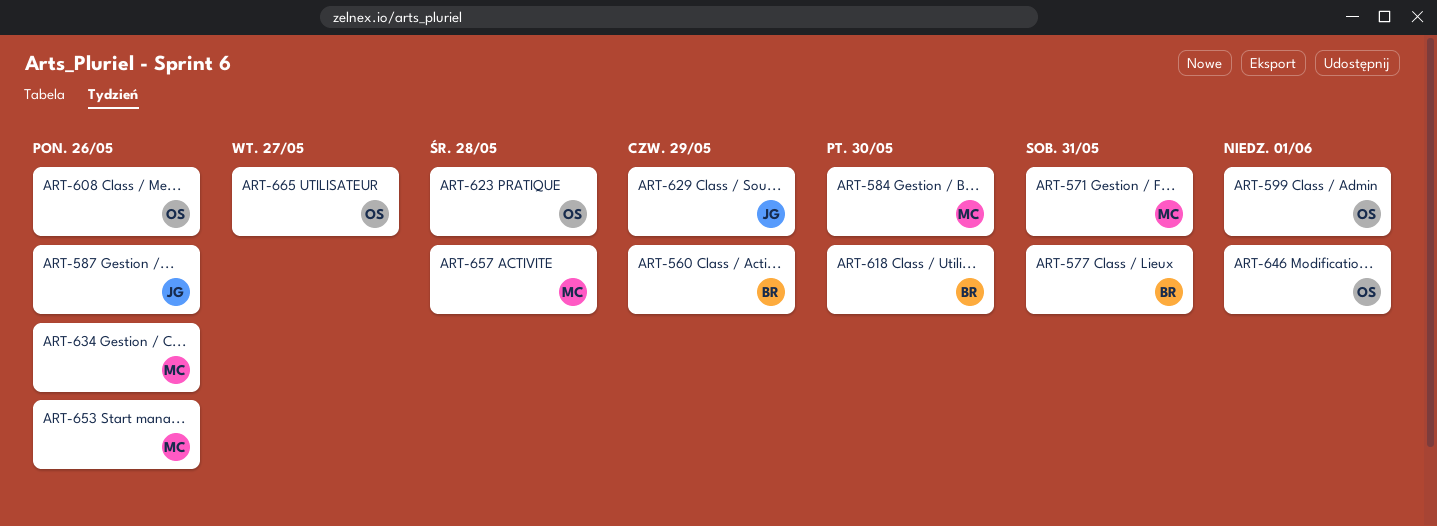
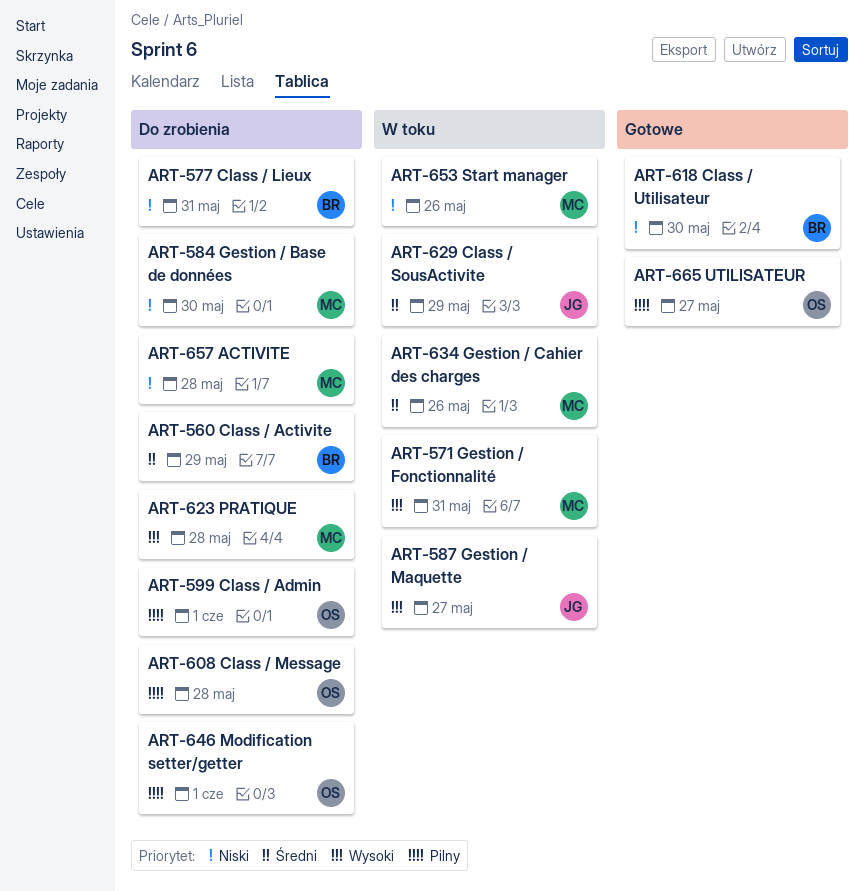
ART-587, due: May 26 -> May 27
ART-608, due: May 26 -> May 28
ART-623, owner: OS -> MC

